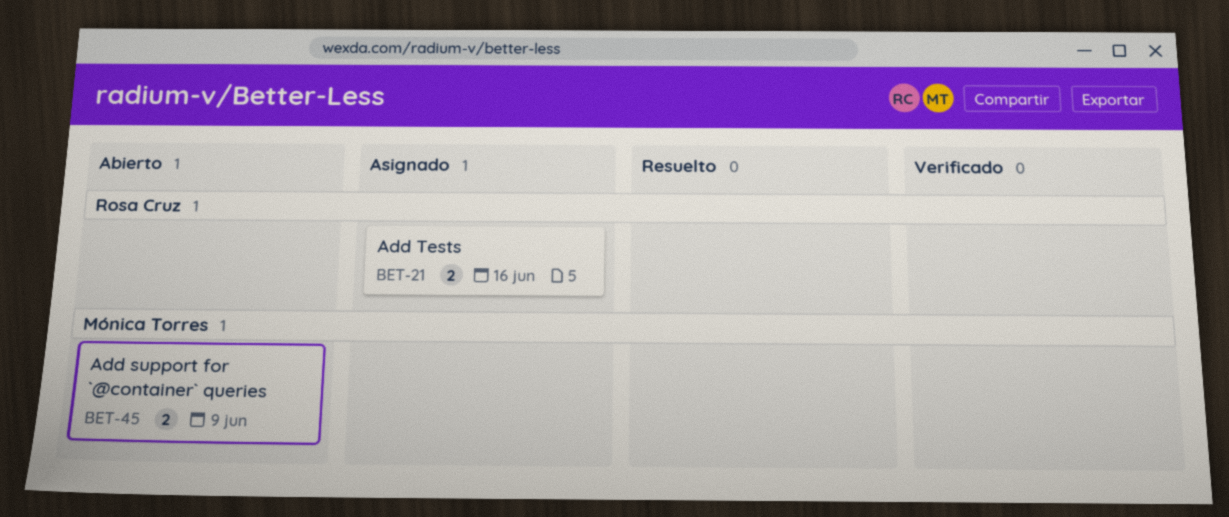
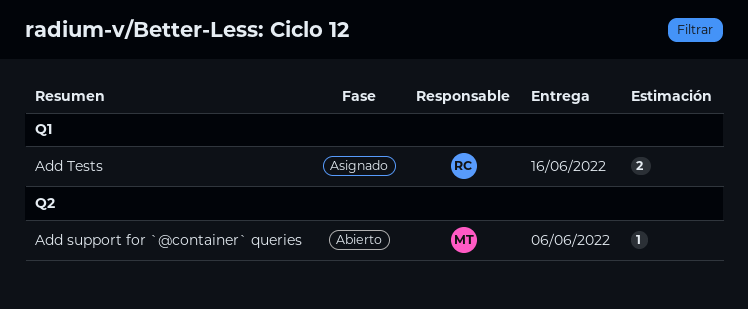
Add support for `@container` queries, estimate: 2 -> 1
Add support for `@container` queries, due: Jun 9 -> Jun 6

